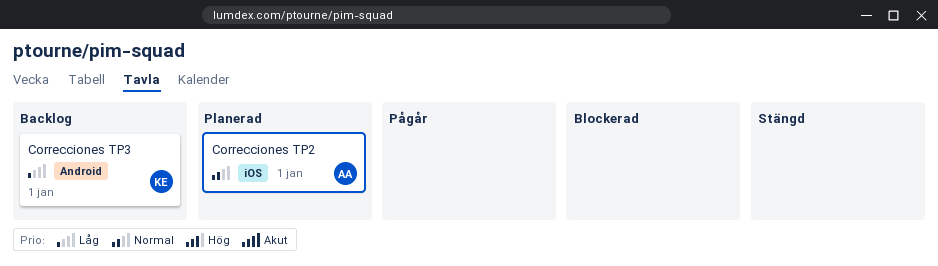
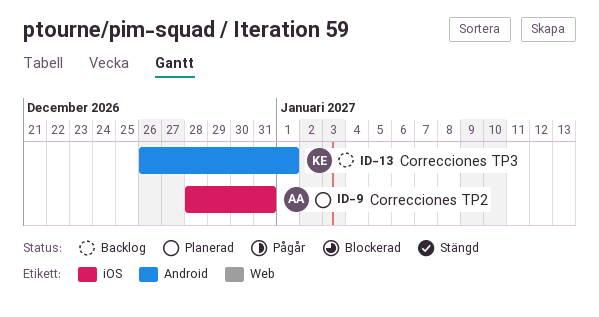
Correcciones TP2, due: Jan 1 -> Dec 31

